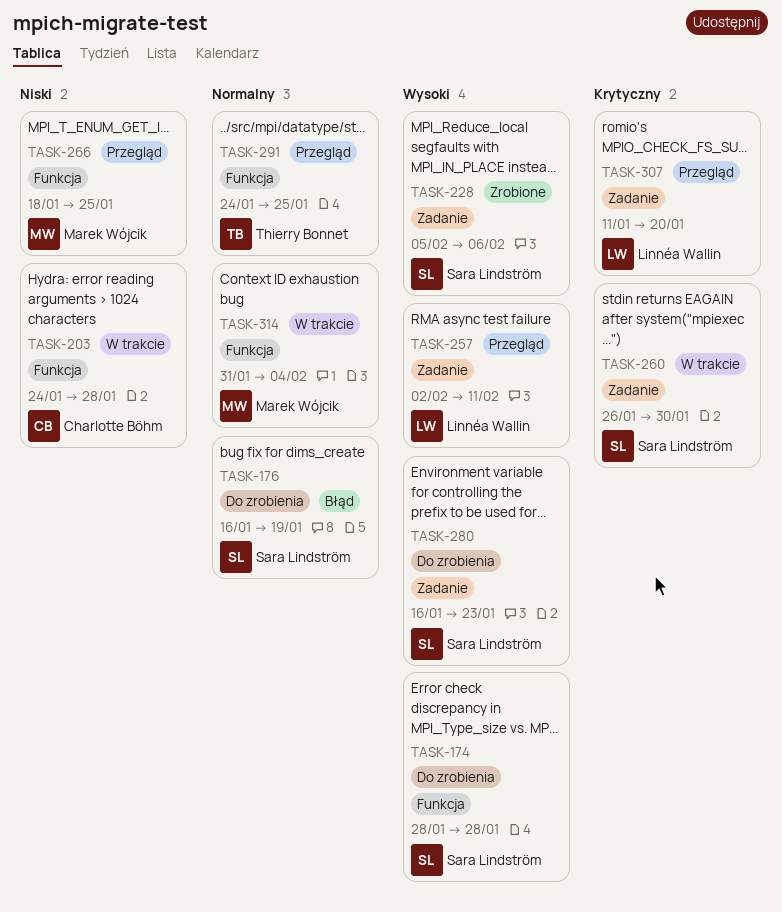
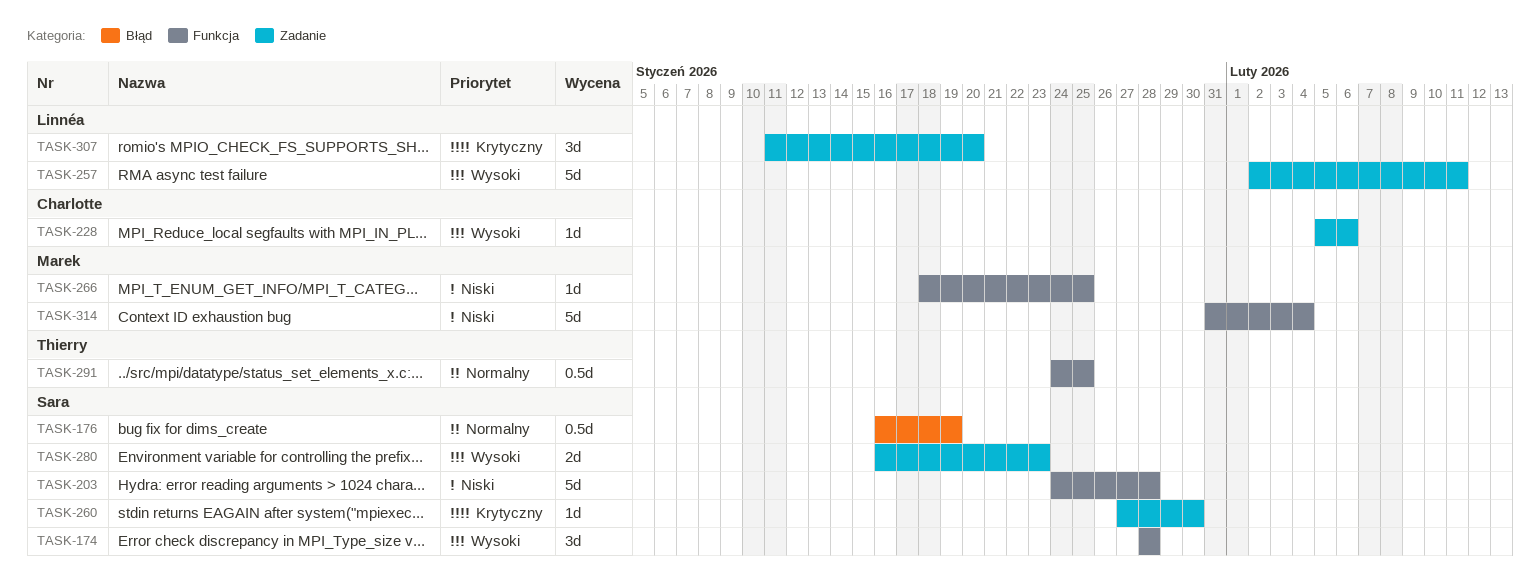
TASK-203, owner: Charlotte Böhm -> Sara Lindström
TASK-228, owner: Sara Lindström -> Charlotte Böhm
TASK-260, start: Jan 26 -> Jan 27
TASK-314, priority: Normalny -> Niski

